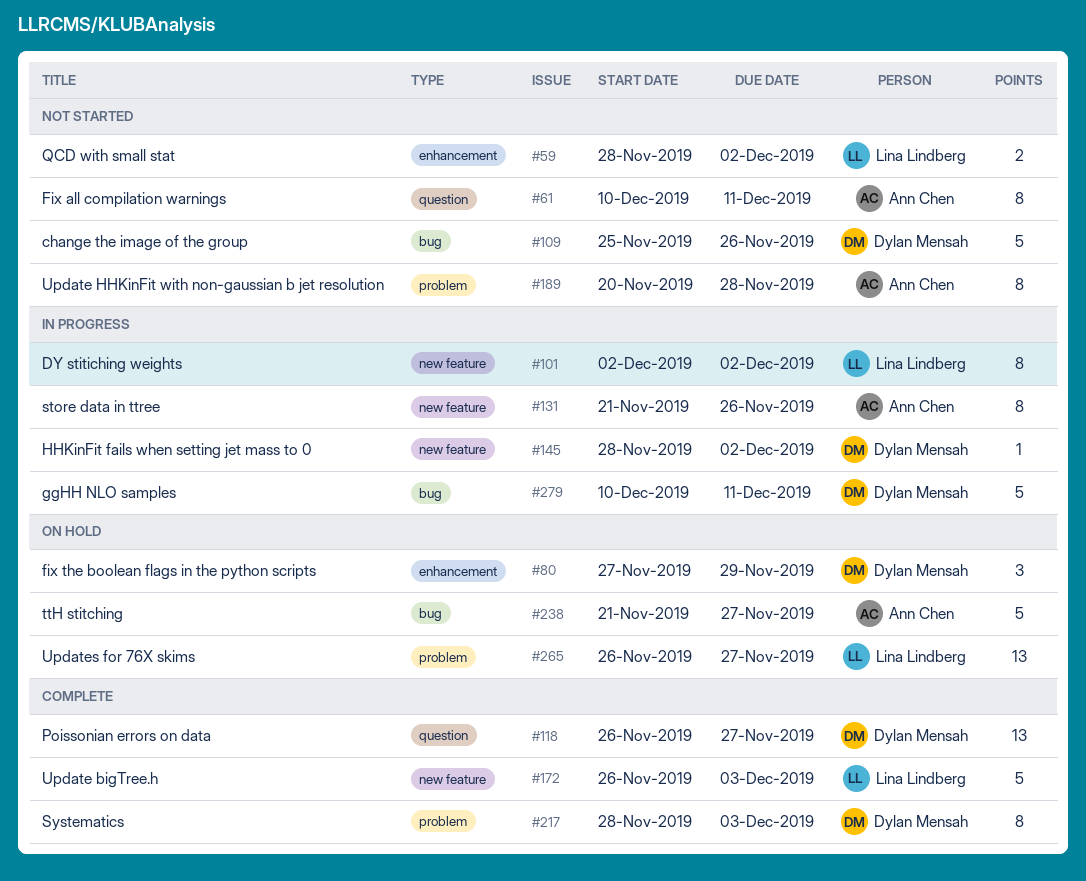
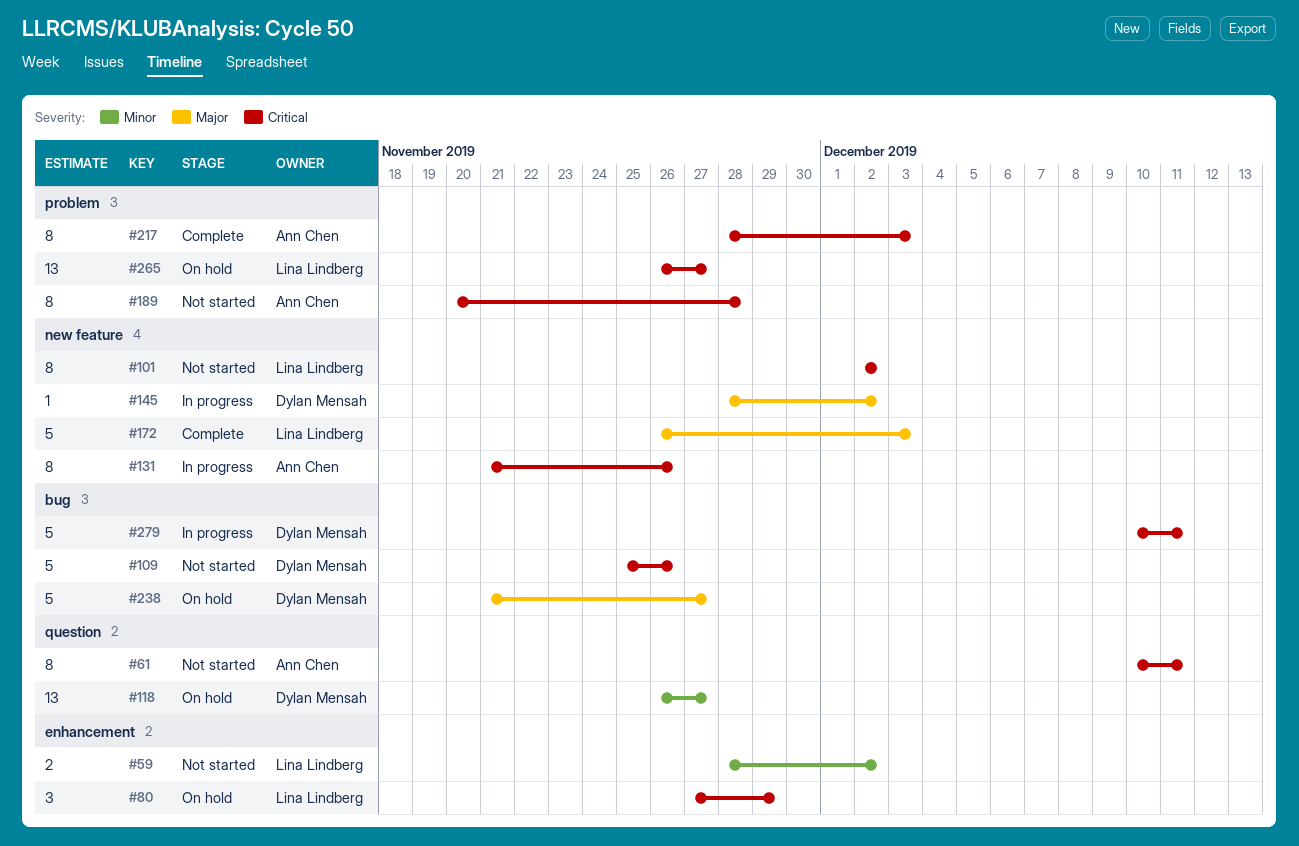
#80, owner: Dylan Mensah -> Lina Lindberg
#101, status: In progress -> Not started
#118, status: Complete -> On hold
#217, owner: Dylan Mensah -> Ann Chen
#238, owner: Ann Chen -> Dylan Mensah

